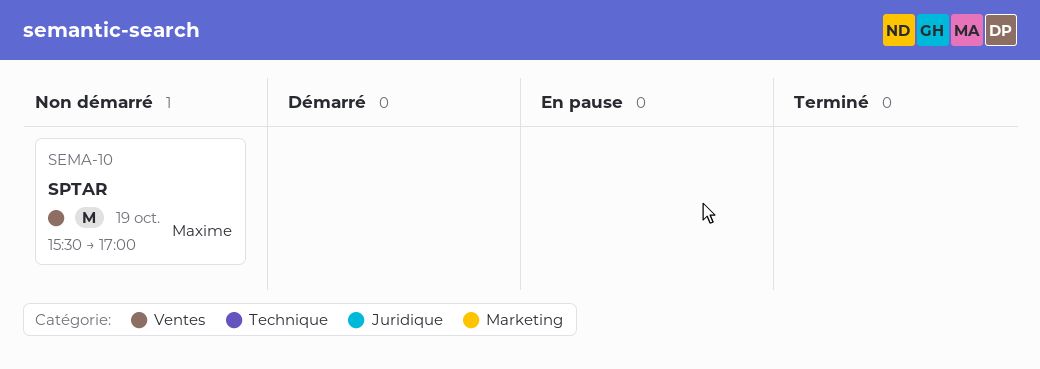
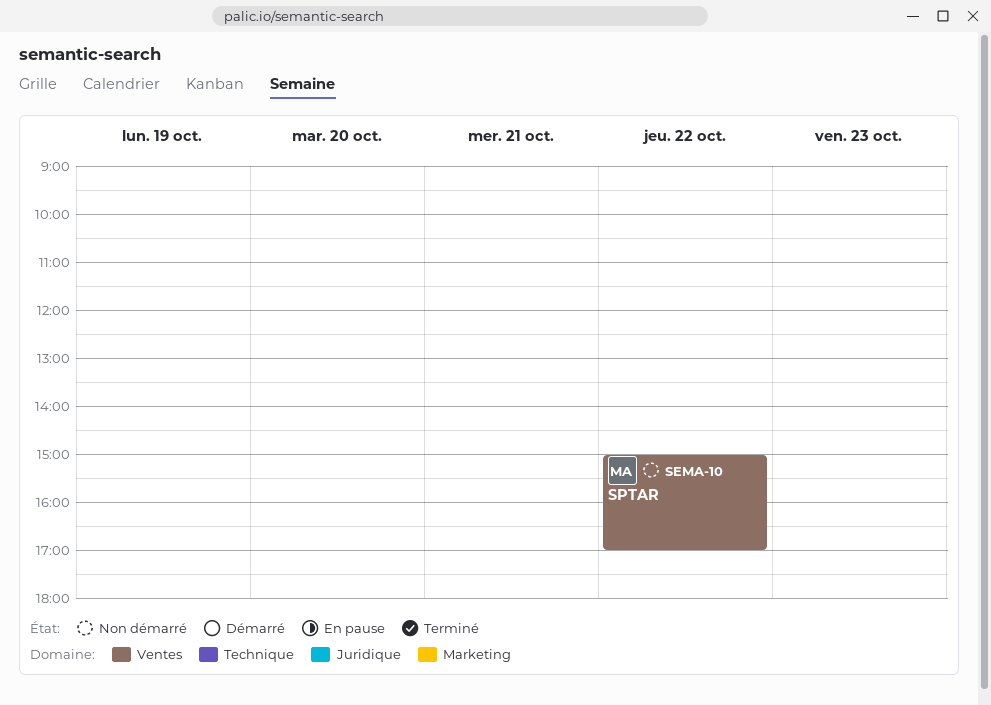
SEMA-10, day: Oct 19 -> Oct 22
SEMA-10, begins: 15:30 -> 15:00

